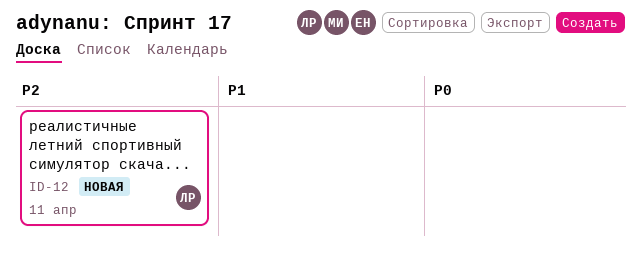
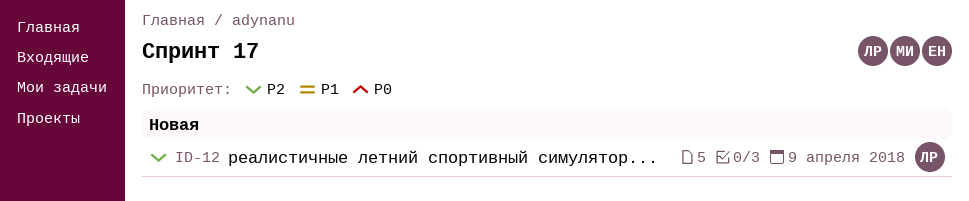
ID-12, due: Apr 11 -> Apr 9

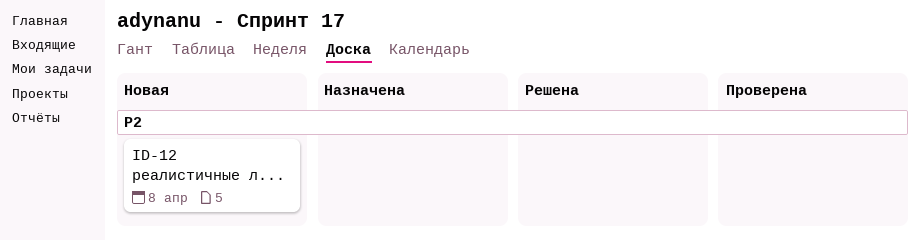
ID-12, due: Apr 9 -> Apr 8

